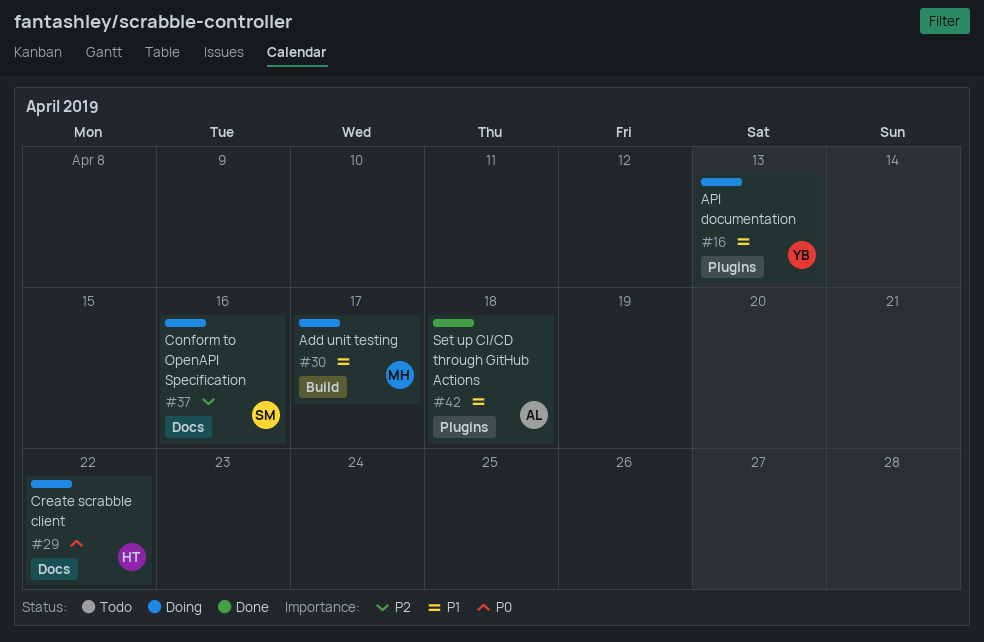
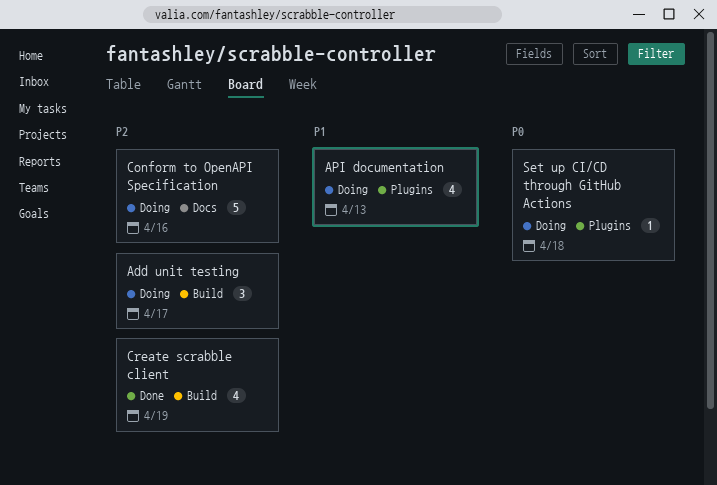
Add unit testing, priority: P1 -> P2
Create scrabble client, status: Doing -> Done
Create scrabble client, priority: P0 -> P2
Create scrabble client, label: Docs -> Build
Create scrabble client, due: Apr 22 -> Apr 19
Set up CI/CD through GitHub Actions, status: Done -> Doing
Set up CI/CD through GitHub Actions, priority: P1 -> P0

